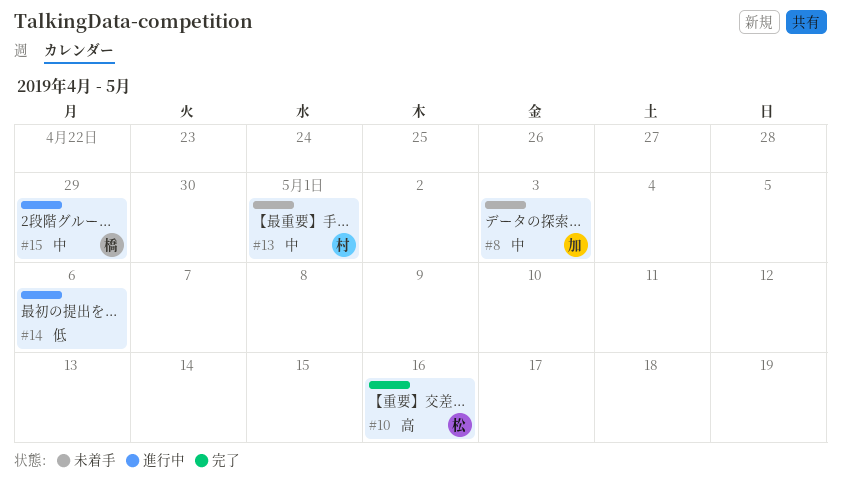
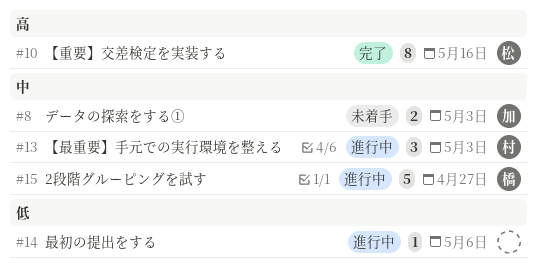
#13, status: 未着手 -> 進行中
#13, due: May 1 -> May 3
#15, due: Apr 29 -> Apr 27

